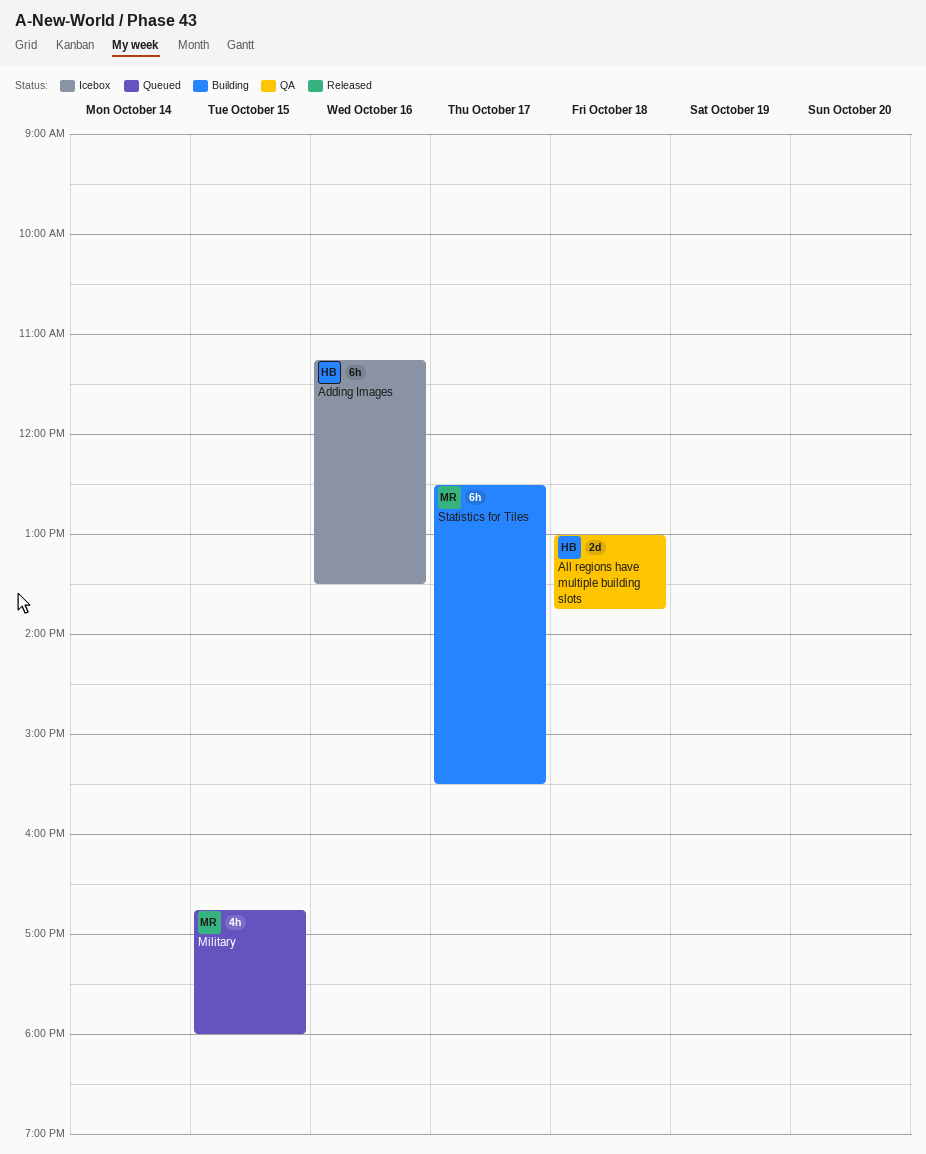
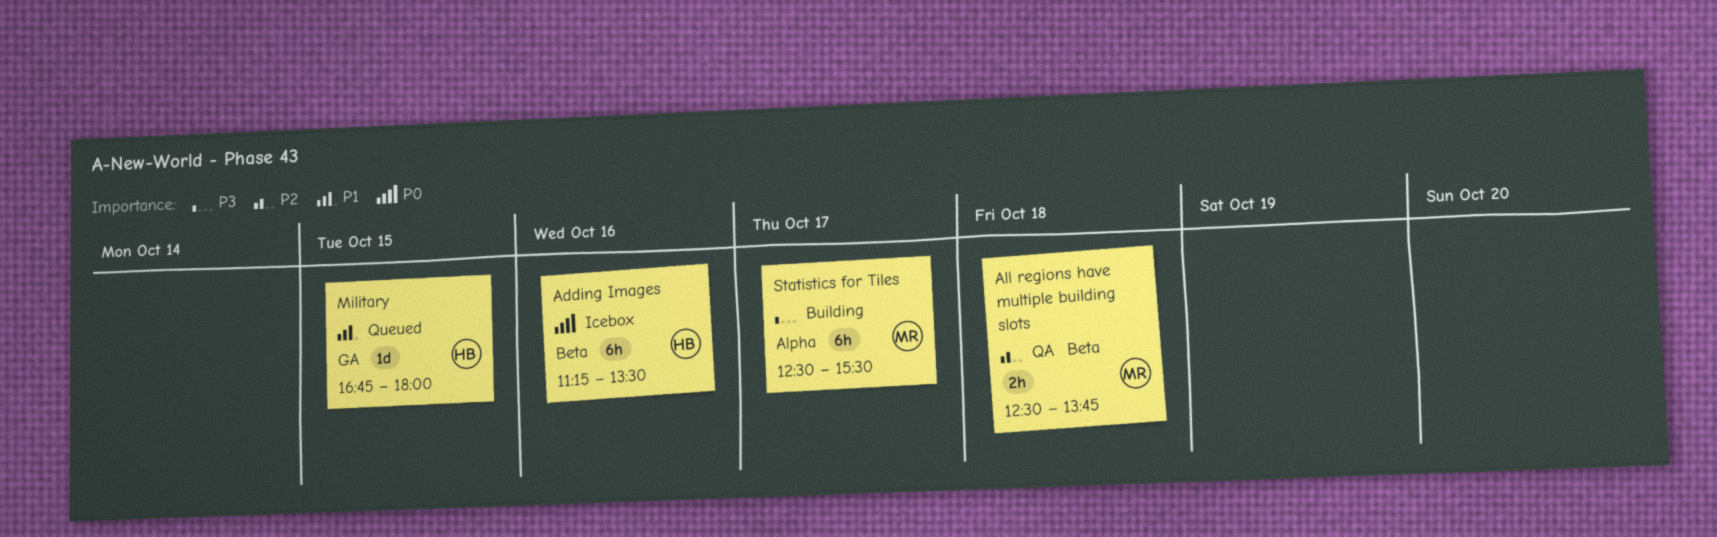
All regions have multiple building slots, owner: HB -> MR
All regions have multiple building slots, estimate: 2d -> 2h
All regions have multiple building slots, begins: 13:00 -> 12:30
Military, owner: MR -> HB
Military, estimate: 4h -> 1d

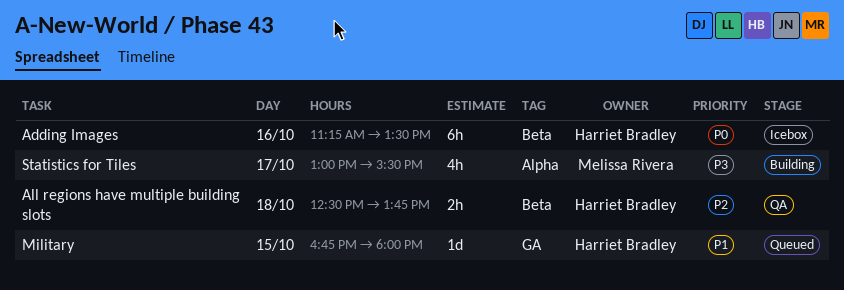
All regions have multiple building slots, owner: Melissa Rivera -> Harriet Bradley
Statistics for Tiles, estimate: 6h -> 4h
Statistics for Tiles, begins: 12:30 -> 13:00

